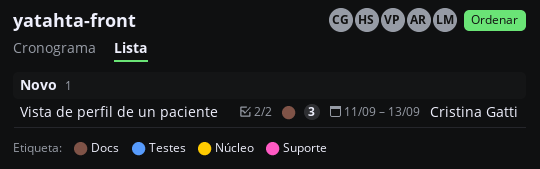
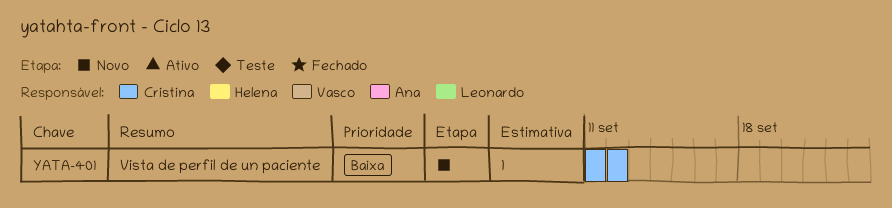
Vista de perfil de un paciente, estimate: 3 -> 1
Vista de perfil de un paciente, due: Sep 13 -> Sep 12

